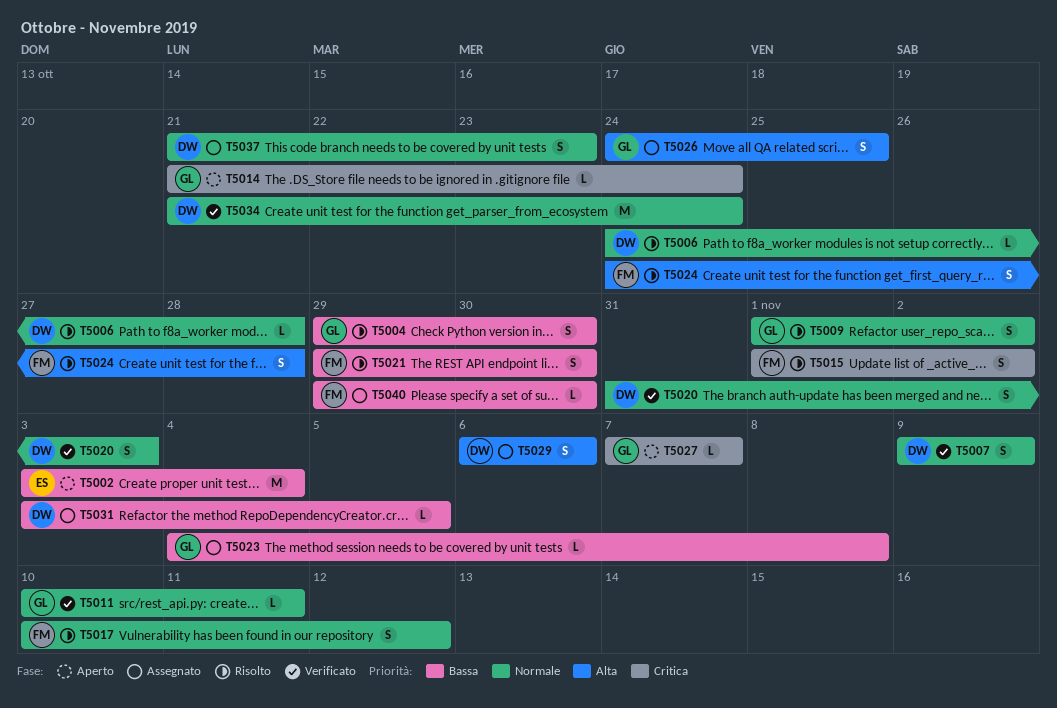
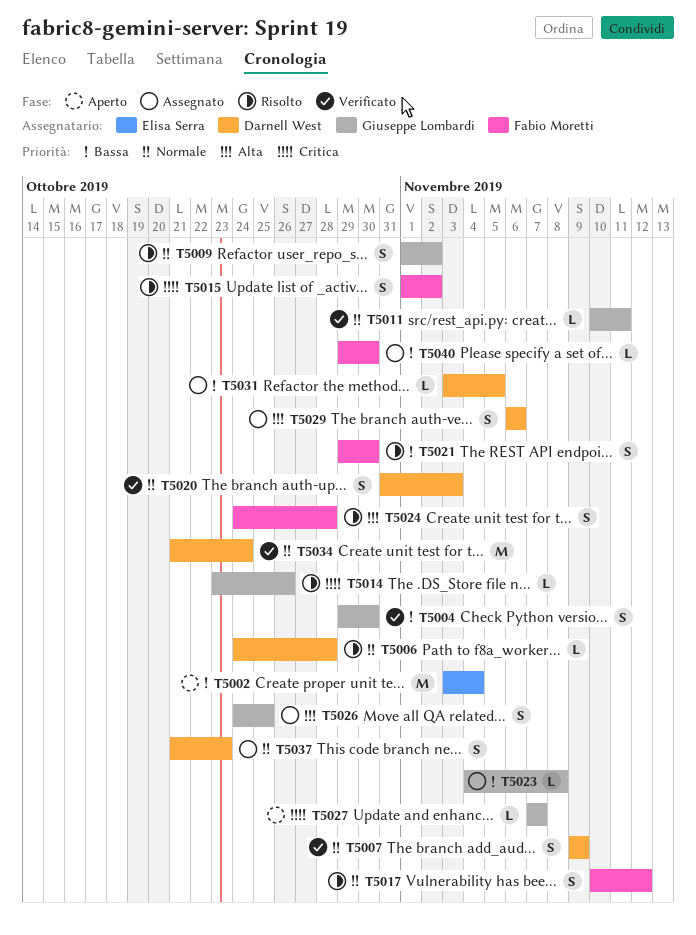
T5004, status: Risolto -> Verificato
T5014, status: Aperto -> Risolto
T5014, start: Oct 21 -> Oct 23
T5014, due: Oct 24 -> Oct 26

